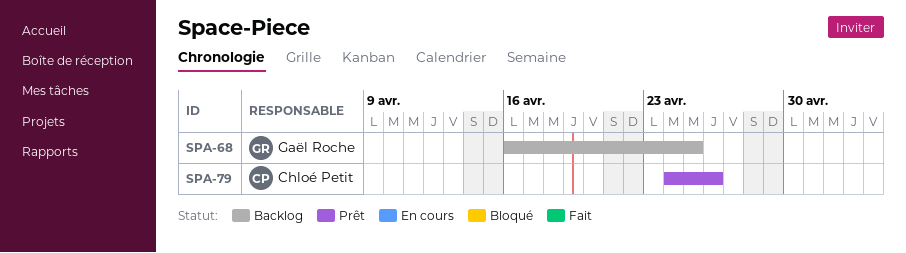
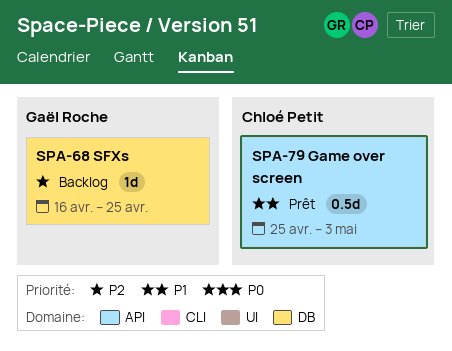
SPA-79, start: Apr 24 -> Apr 25
SPA-79, due: Apr 26 -> May 3

